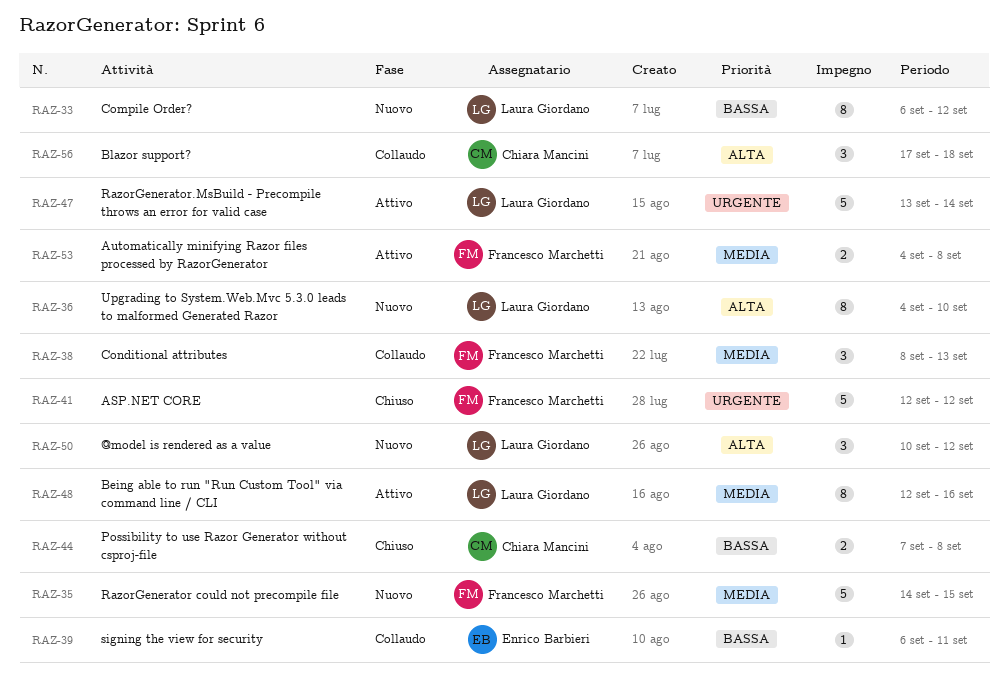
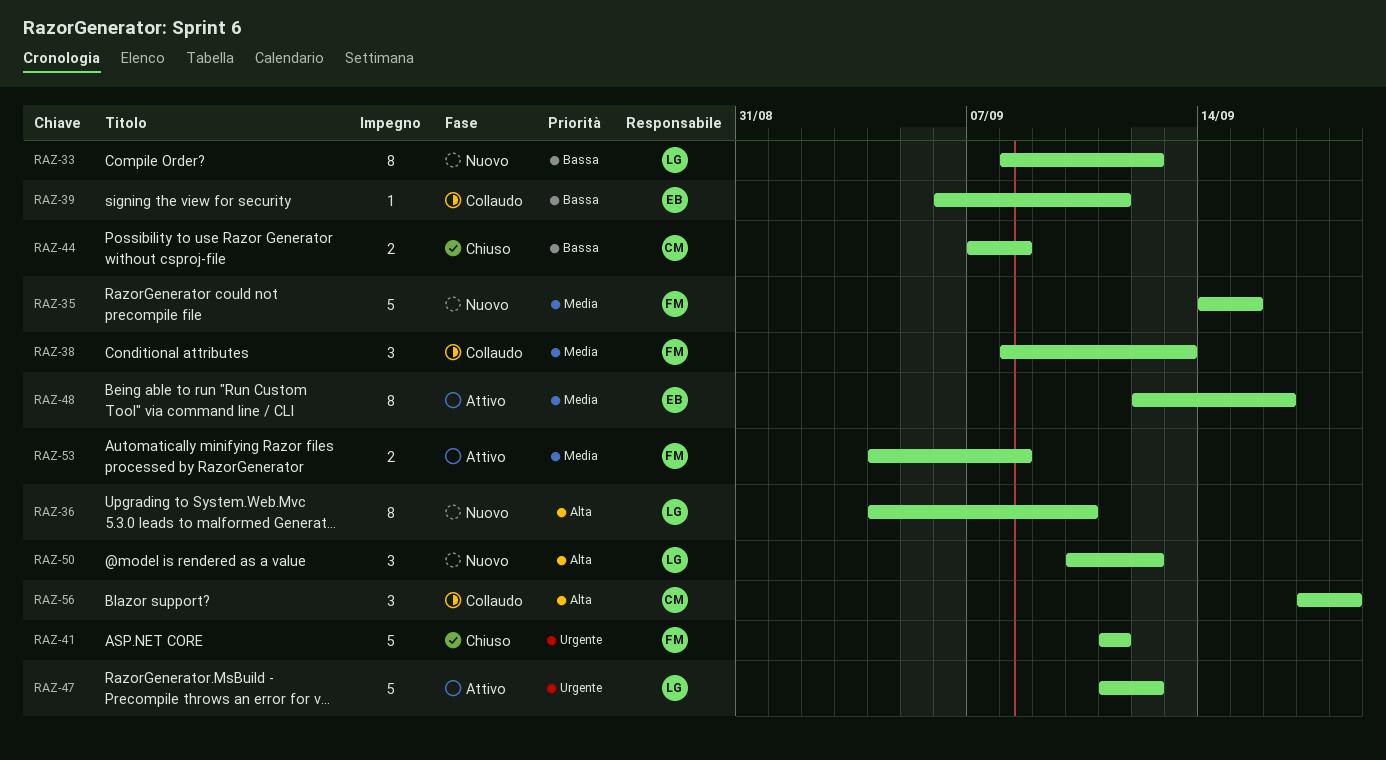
RAZ-33, start: Sep 6 -> Sep 8
RAZ-41, start: Sep 12 -> Sep 11
RAZ-41, due: Sep 12 -> Sep 11
RAZ-47, start: Sep 13 -> Sep 11
RAZ-47, due: Sep 14 -> Sep 12
RAZ-48, owner: Laura Giordano -> Enrico Barbieri

